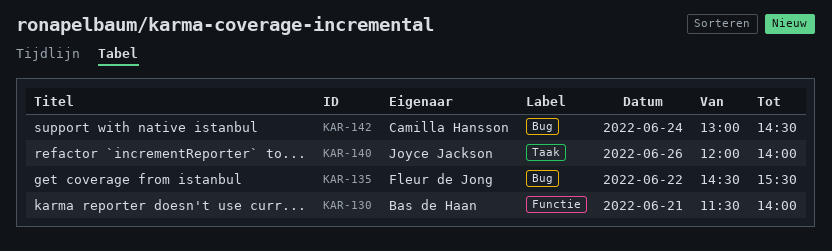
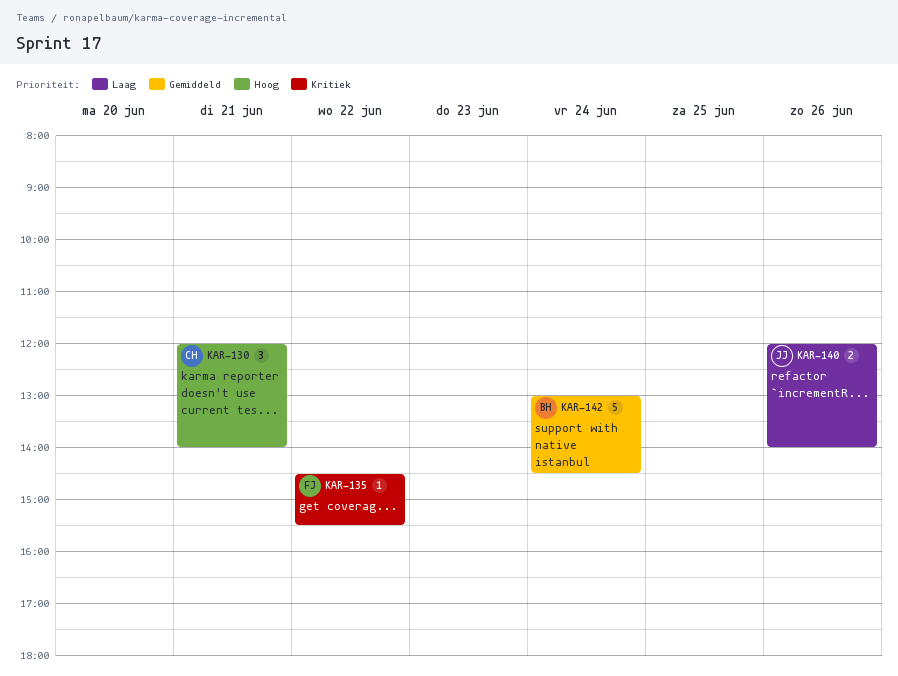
KAR-130, owner: Bas de Haan -> Camilla Hansson
KAR-130, begins: 11:30 -> 12:00
KAR-142, owner: Camilla Hansson -> Bas de Haan

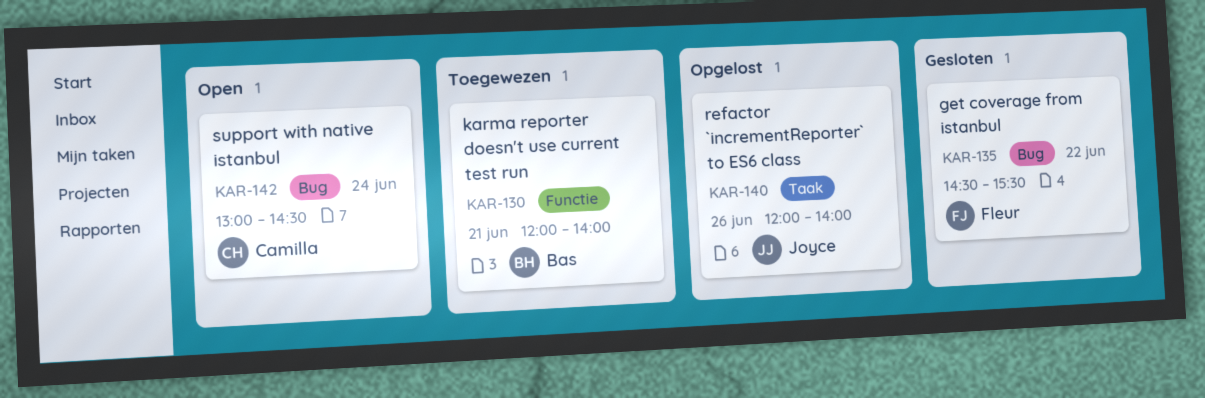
KAR-130, owner: Camilla -> Bas
KAR-142, owner: Bas -> Camilla

